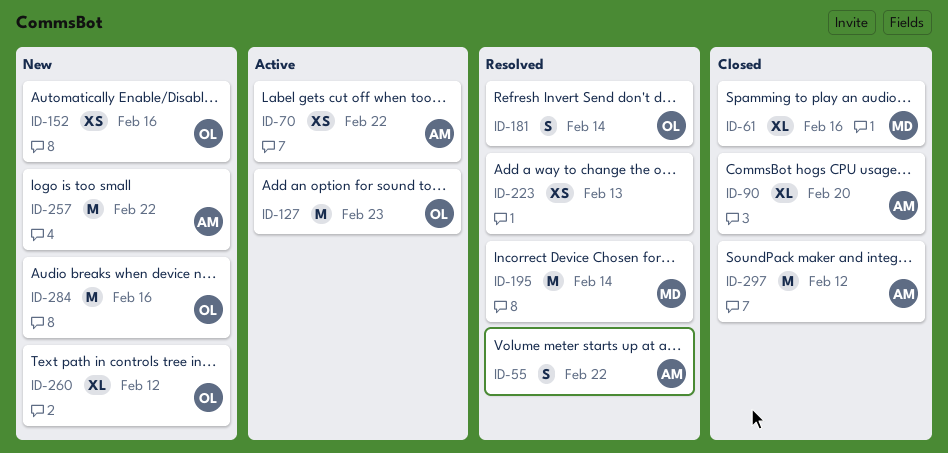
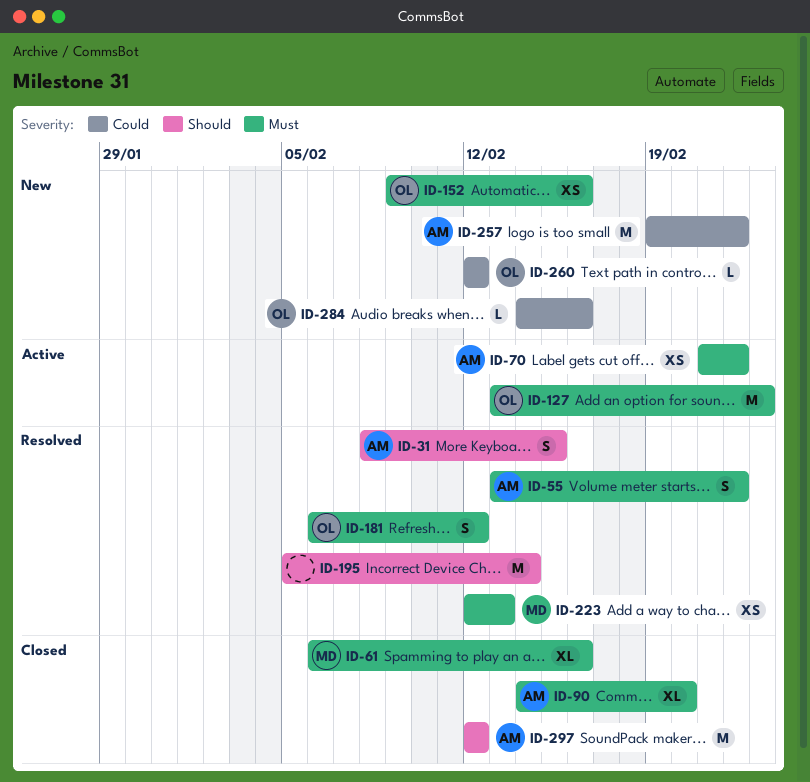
ID-31: none -> present
ID-181, due: Feb 14 -> Feb 12
ID-195, owner: MD -> none
ID-223, owner: none -> MD
ID-260, estimate: XL -> L
ID-284, estimate: M -> L

